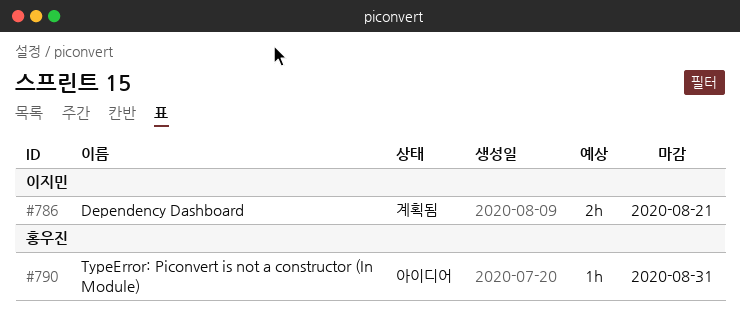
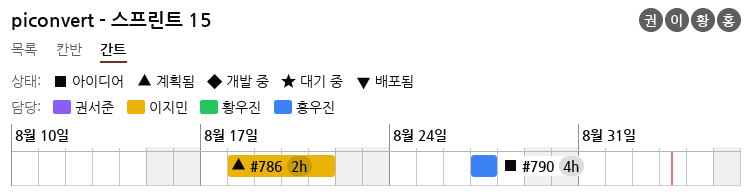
#790, estimate: 1h -> 4h
#790, due: Aug 31 -> Aug 27

